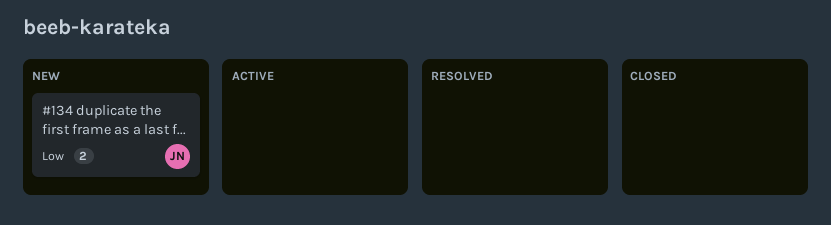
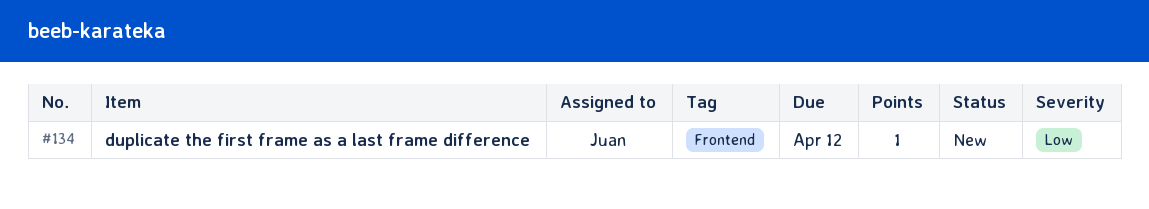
#134, estimate: 2 -> 1

